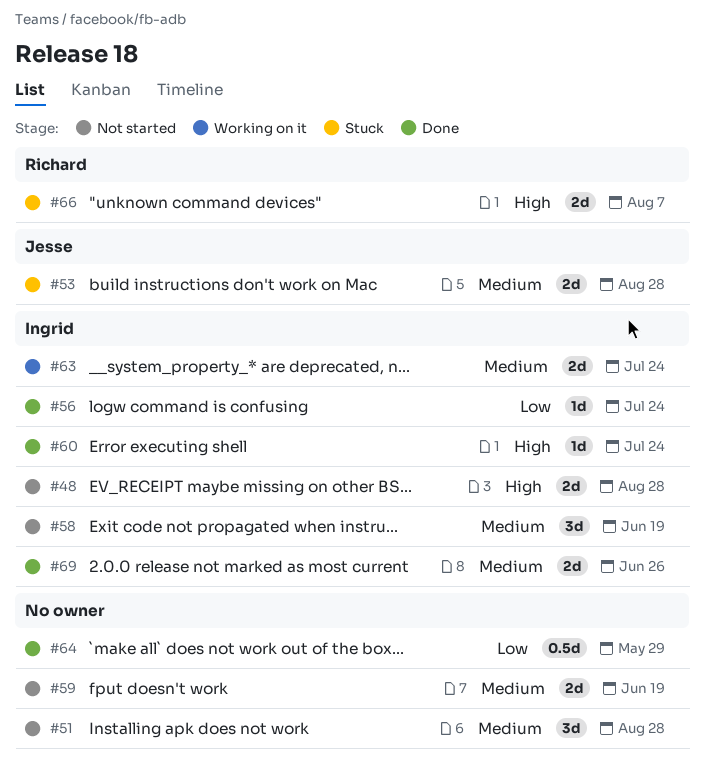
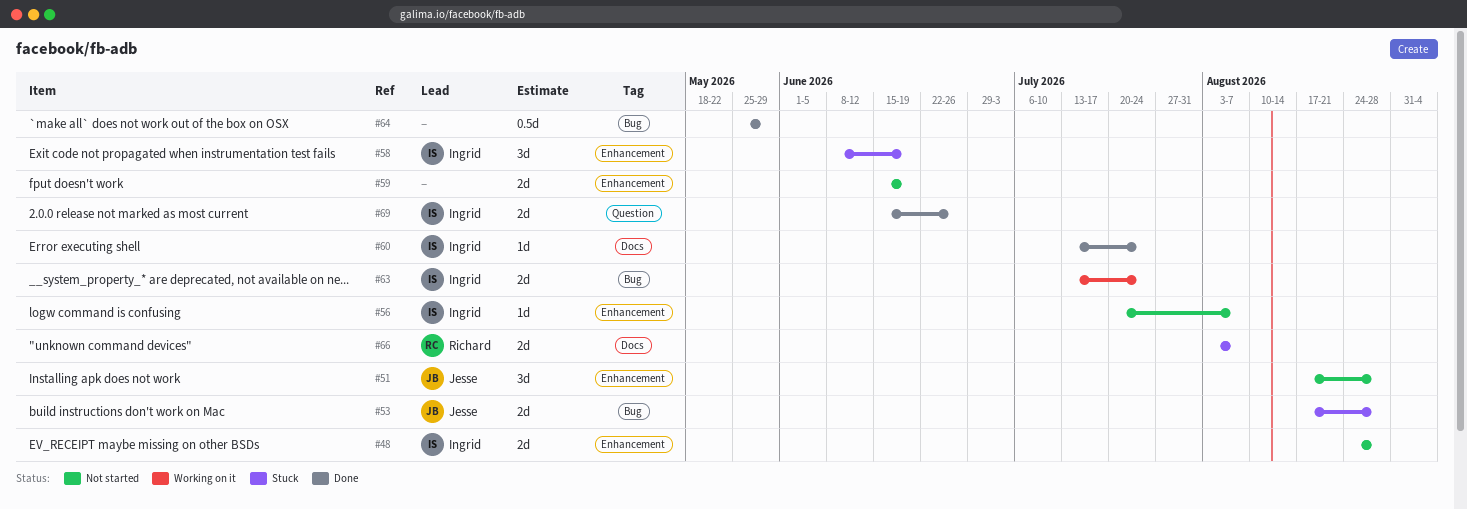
#51, owner: none -> Jesse
#56, status: Done -> Not started
#56, due: Jul 24 -> Aug 7
#58, status: Not started -> Stuck

